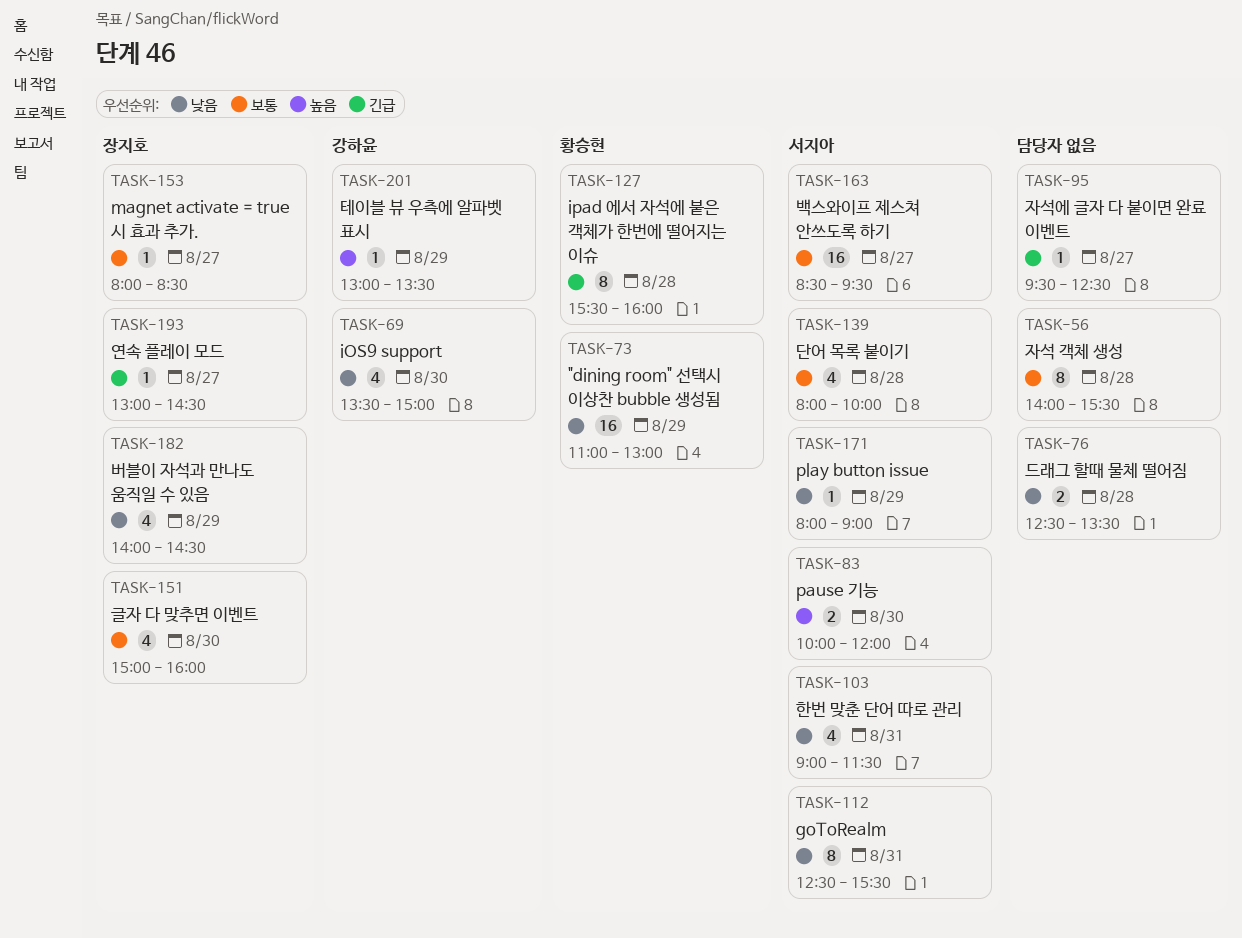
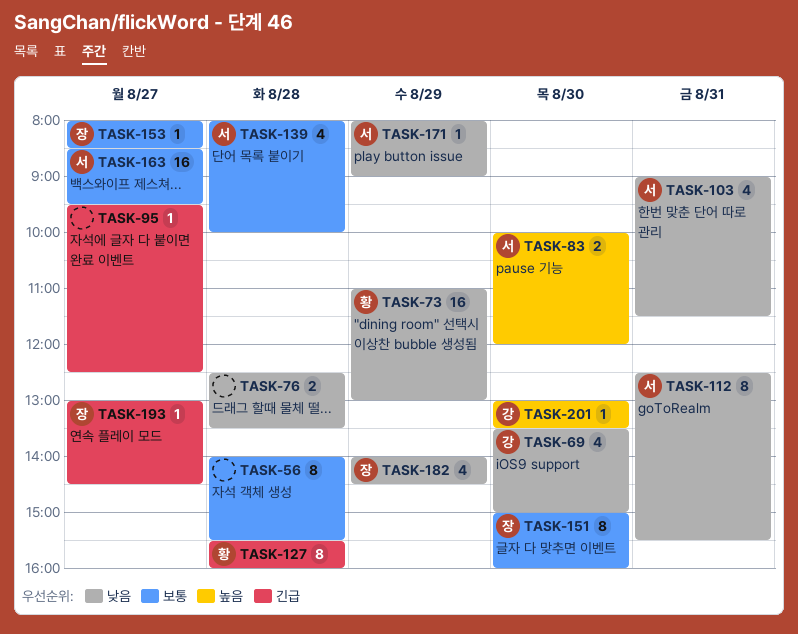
TASK-151, estimate: 4 -> 8
TASK-201, day: Aug 29 -> Aug 30

